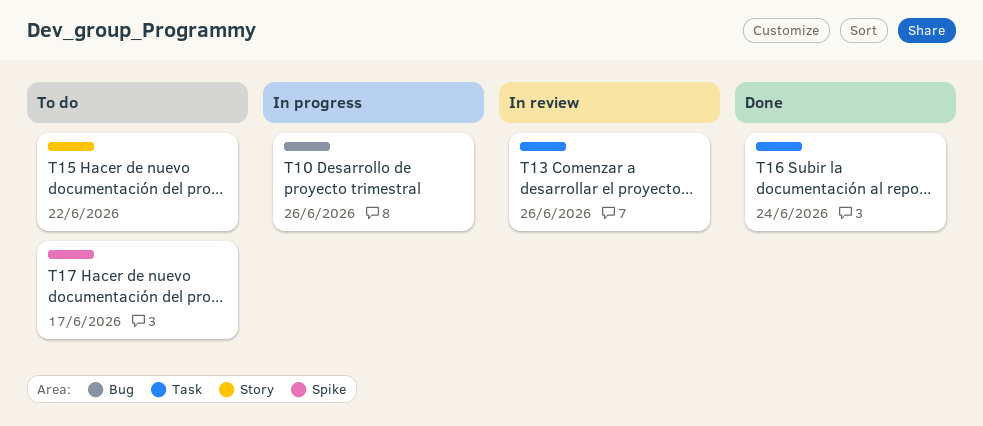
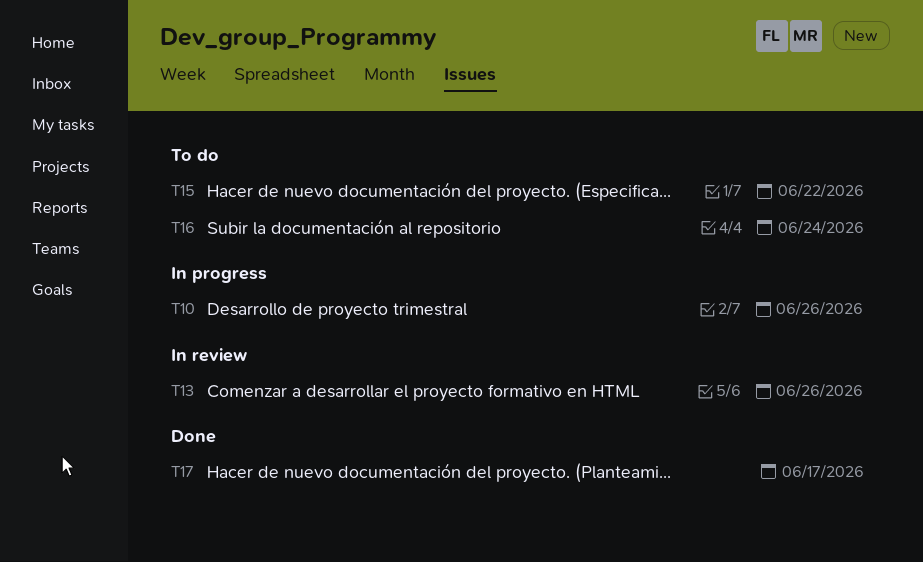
T16, status: Done -> To do
T17, status: To do -> Done

